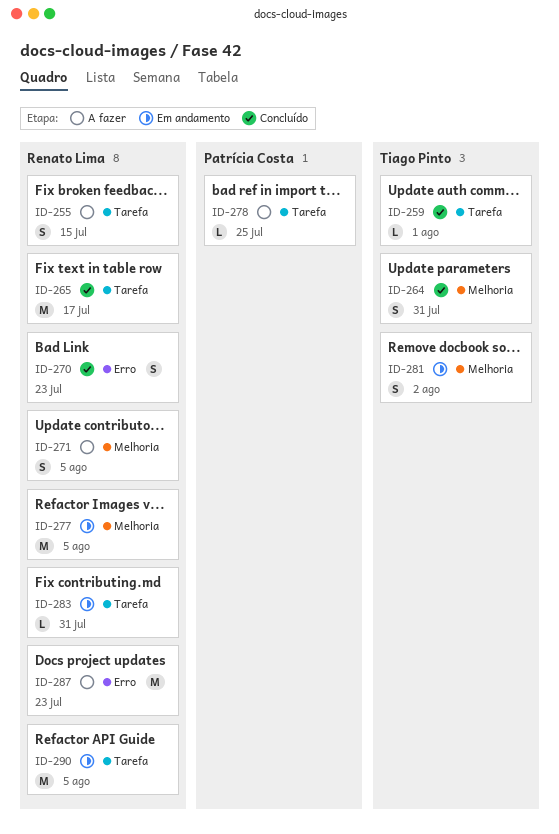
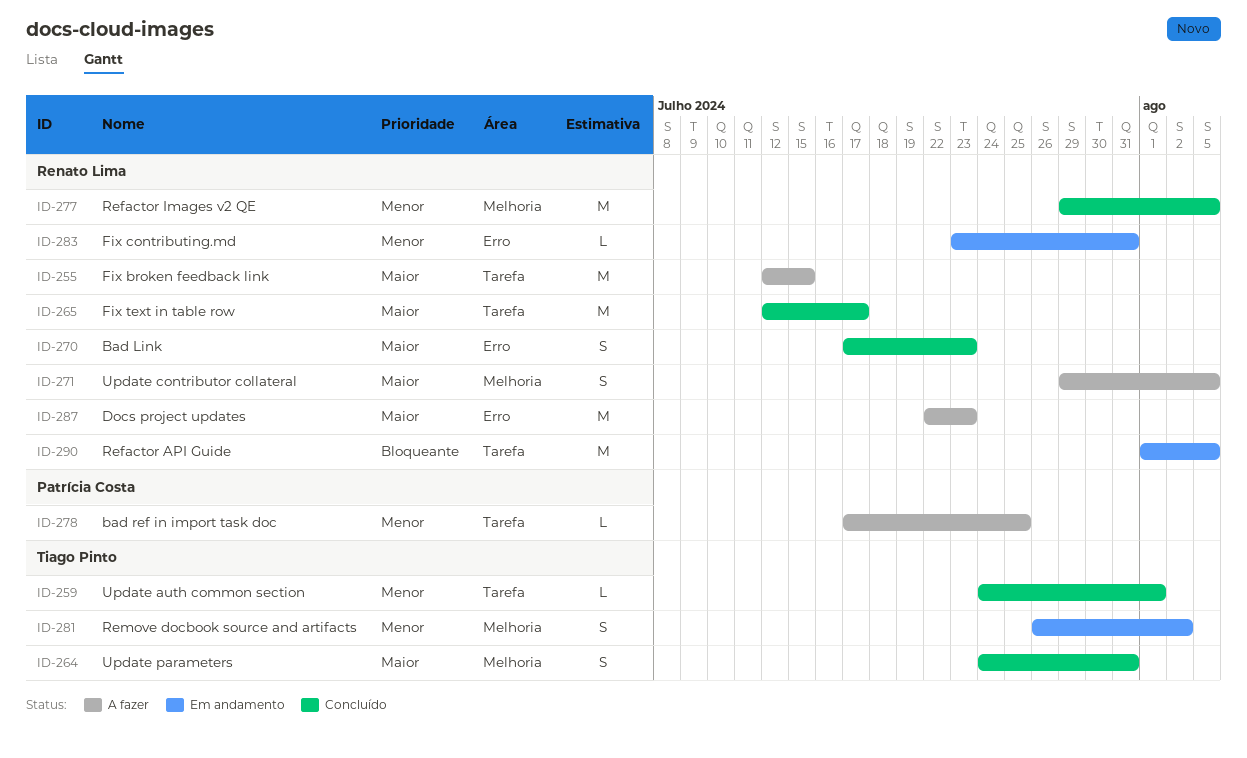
ID-255, estimate: S -> M
ID-277, status: Em andamento -> Concluído
ID-283, label: Tarefa -> Erro

